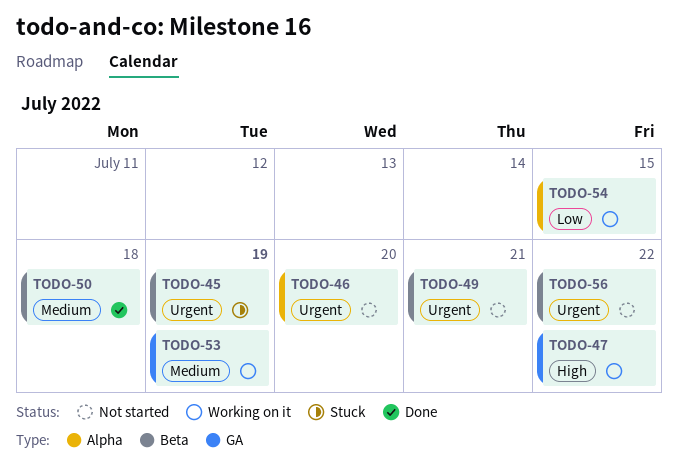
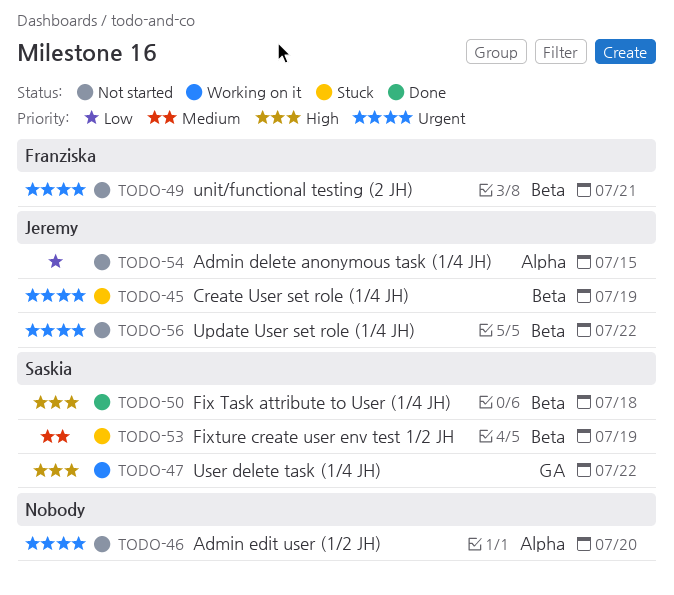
TODO-50, priority: Medium -> High
TODO-53, status: Working on it -> Stuck
TODO-53, label: GA -> Beta
TODO-54, status: Working on it -> Not started

